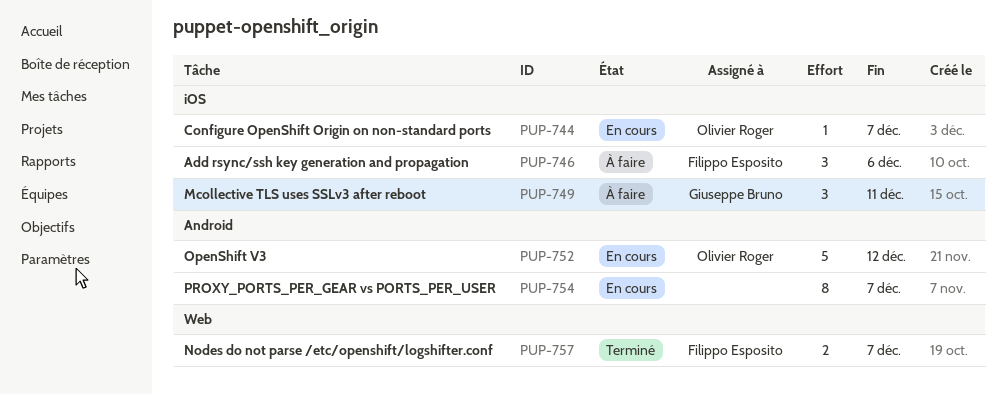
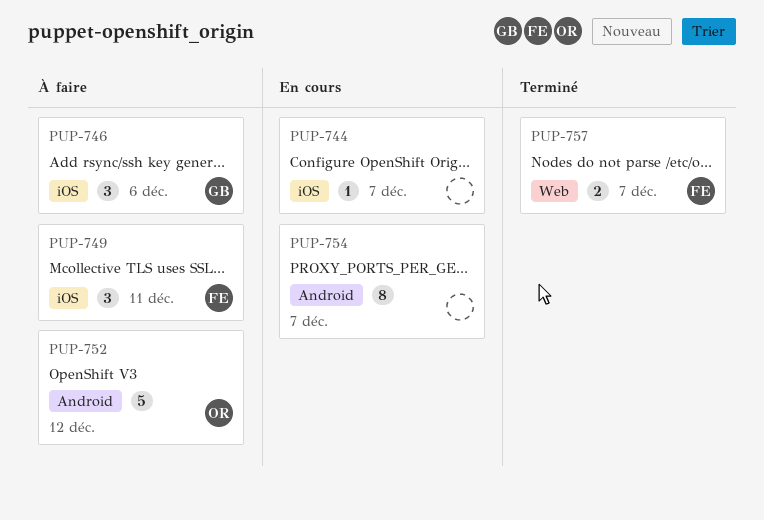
PUP-744, owner: Olivier Roger -> none
PUP-746, owner: Filippo Esposito -> Giuseppe Bruno
PUP-749, owner: Giuseppe Bruno -> Filippo Esposito
PUP-752, status: En cours -> À faire

